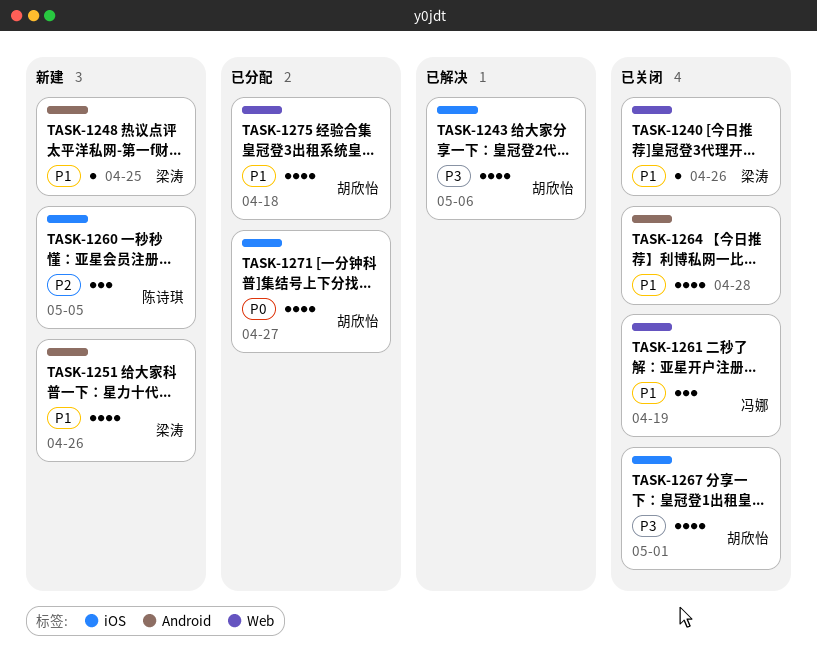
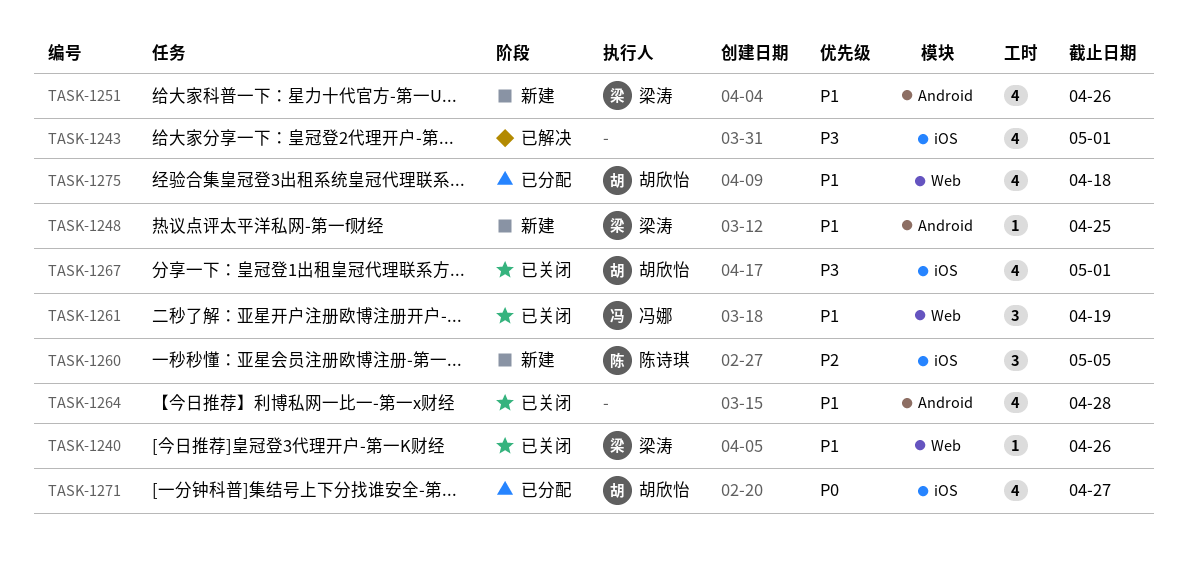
TASK-1243, owner: 胡欣怡 -> none
TASK-1243, due: May 6 -> May 1

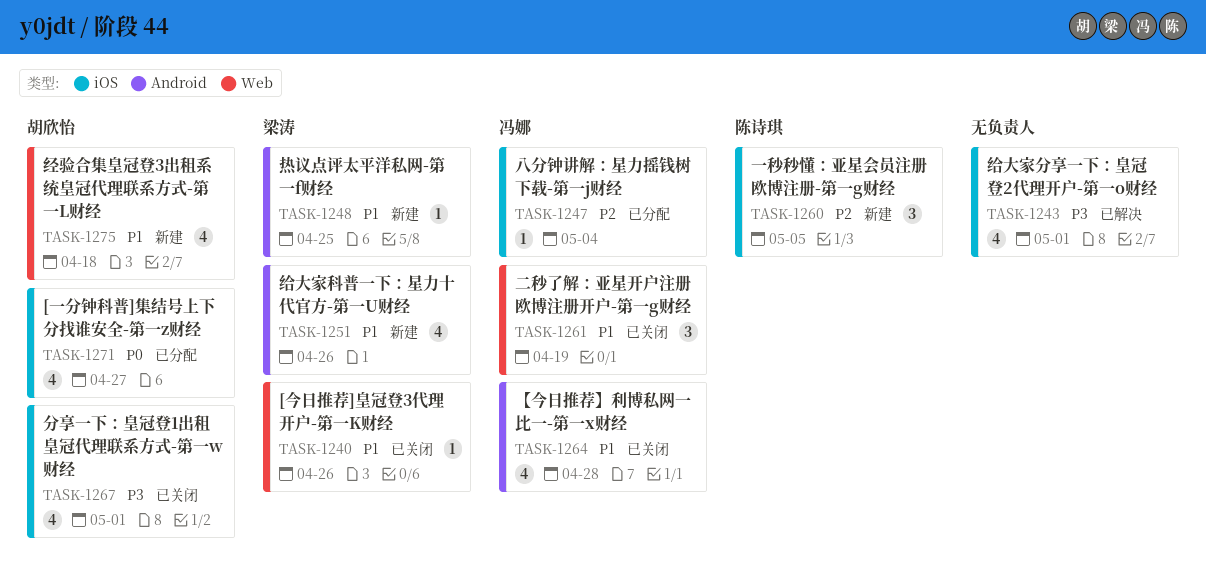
TASK-1247: none -> present
TASK-1264, owner: none -> 冯娜
TASK-1275, status: 已分配 -> 新建

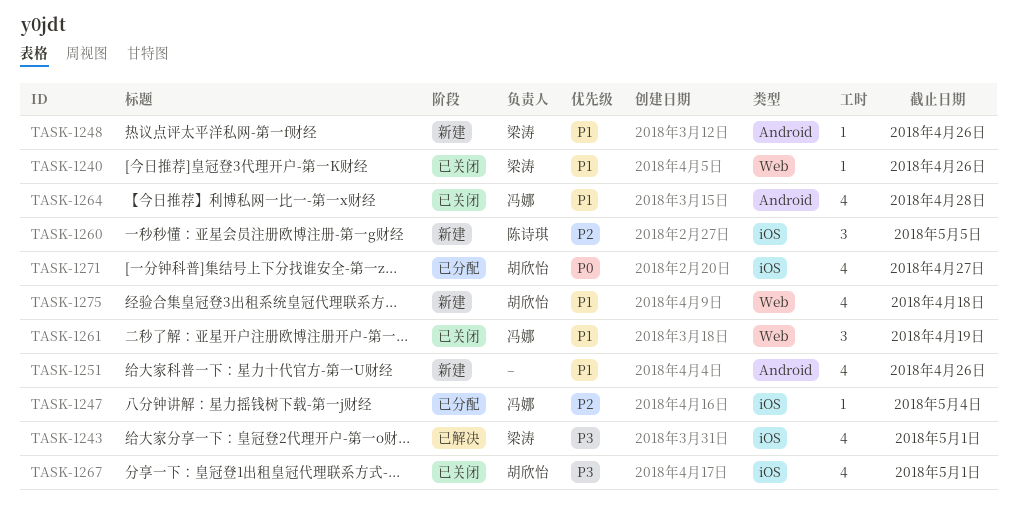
TASK-1243, owner: none -> 梁涛
TASK-1248, due: Apr 25 -> Apr 26
TASK-1251, owner: 梁涛 -> none

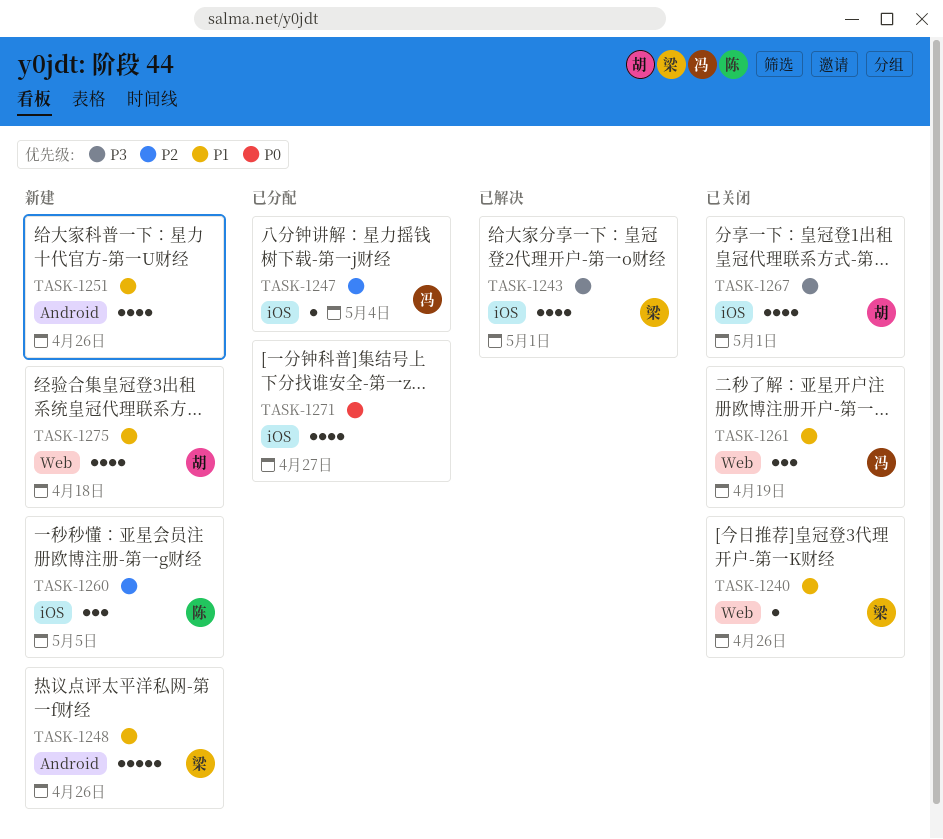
TASK-1248, estimate: 1 -> 5
TASK-1264: present -> none
TASK-1271, owner: 胡欣怡 -> none

